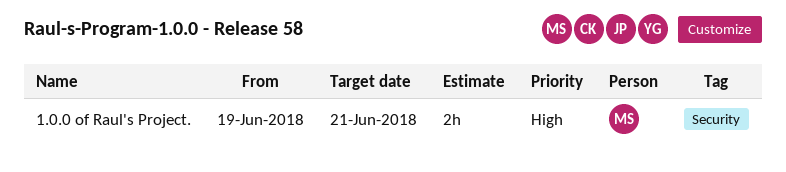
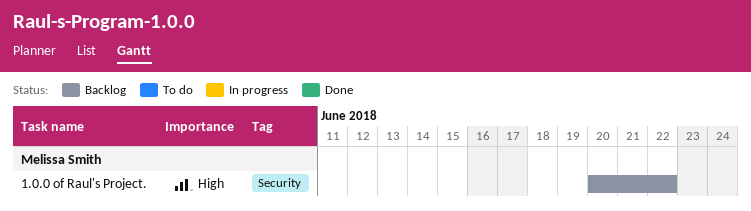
1.0.0 of Raul's Project., start: Jun 19 -> Jun 20
1.0.0 of Raul's Project., due: Jun 21 -> Jun 22

